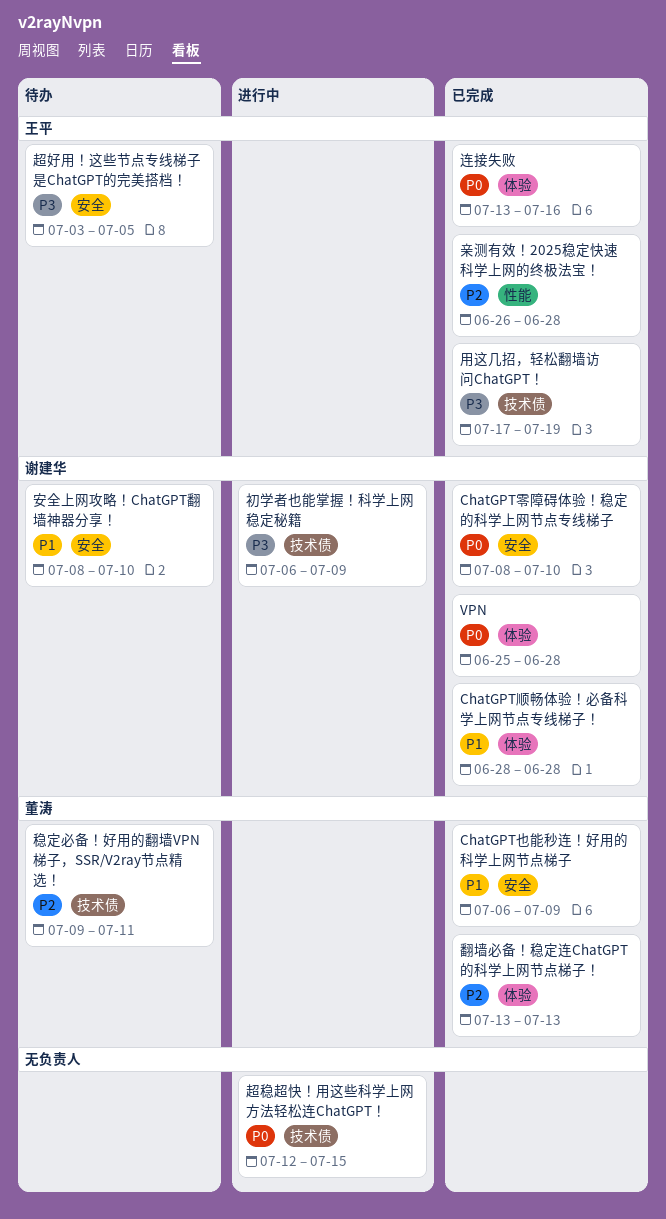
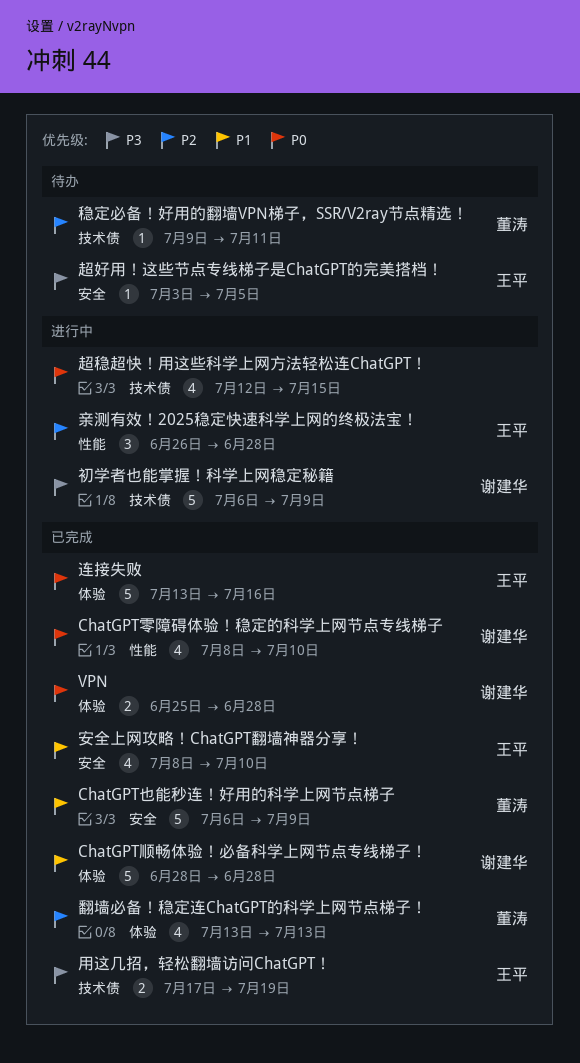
ChatGPT零障碍体验！稳定的科学上网节点专线梯子, label: 安全 -> 性能
亲测有效！2025稳定快速科学上网的终极法宝！, status: 已完成 -> 进行中
安全上网攻略！ChatGPT翻墙神器分享！, status: 待办 -> 已完成
安全上网攻略！ChatGPT翻墙神器分享！, owner: 谢建华 -> 王平

